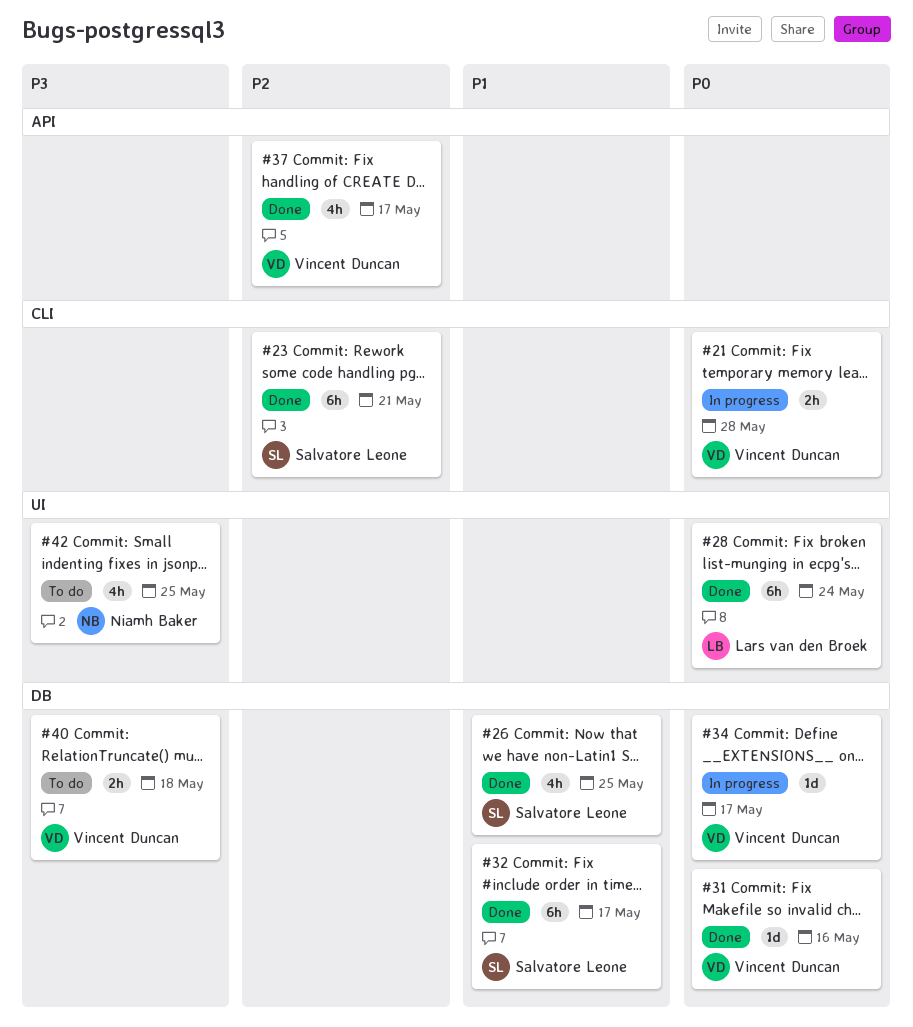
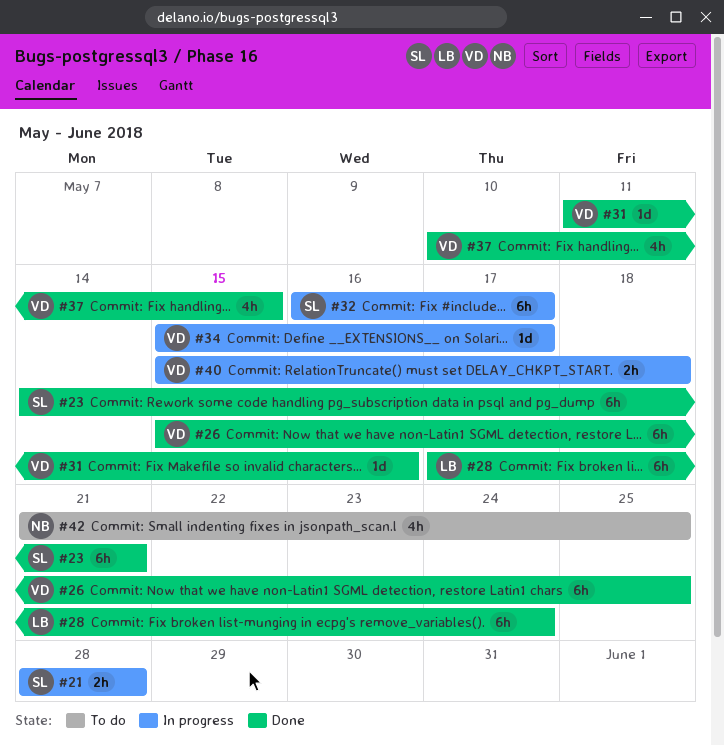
#21, owner: Vincent Duncan -> Salvatore Leone
#26, owner: Salvatore Leone -> Vincent Duncan
#26, estimate: 4h -> 6h
#32, status: Done -> In progress
#37, due: May 17 -> May 15
#40, status: To do -> In progress

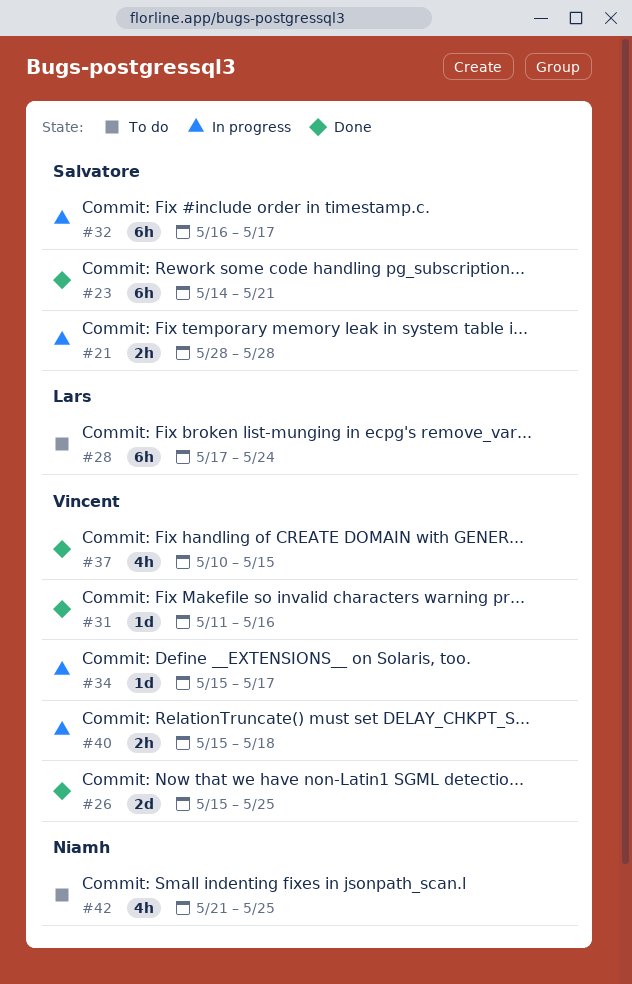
#26, estimate: 6h -> 2d
#28, status: Done -> To do

